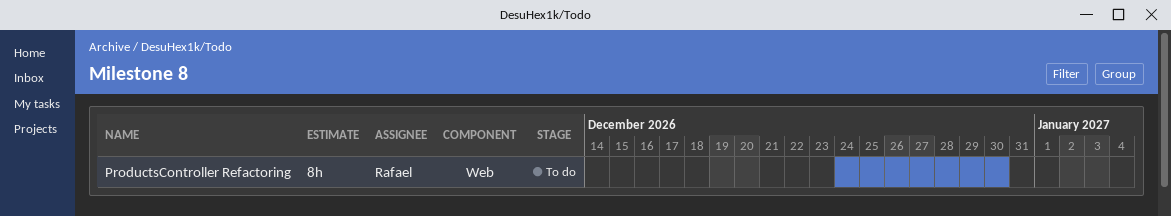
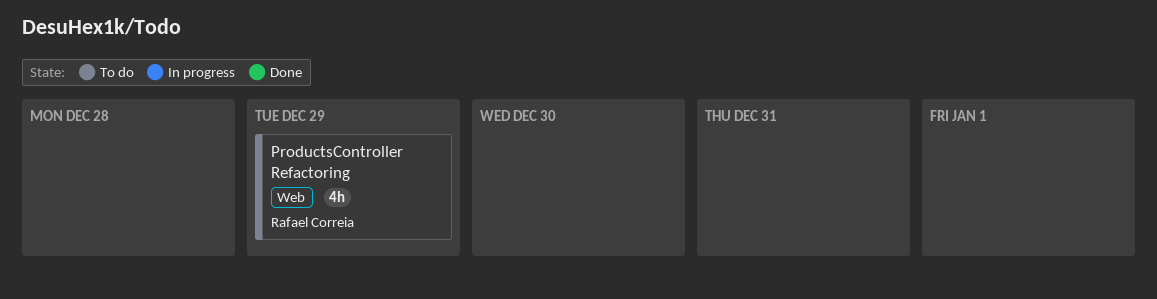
ProductsController Refactoring, estimate: 8h -> 4h
ProductsController Refactoring, due: Dec 30 -> Dec 29

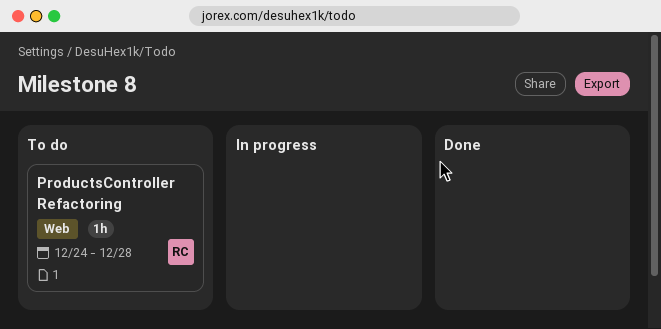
ProductsController Refactoring, estimate: 4h -> 1h
ProductsController Refactoring, due: Dec 29 -> Dec 28

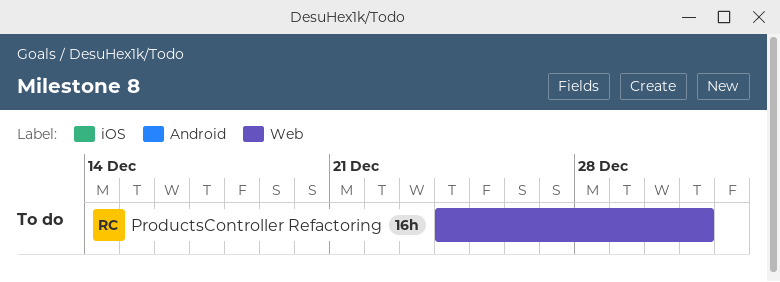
ProductsController Refactoring, estimate: 1h -> 16h
ProductsController Refactoring, due: Dec 28 -> Dec 31

